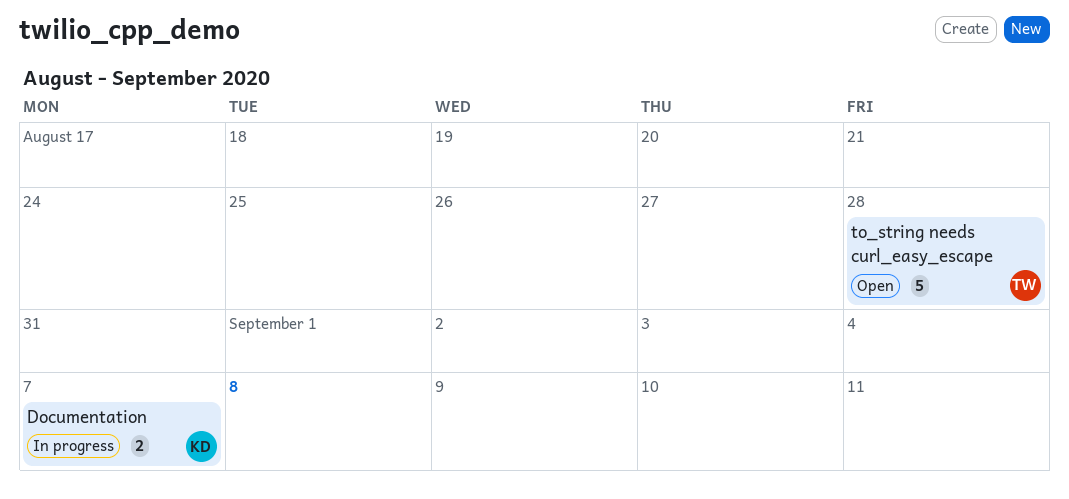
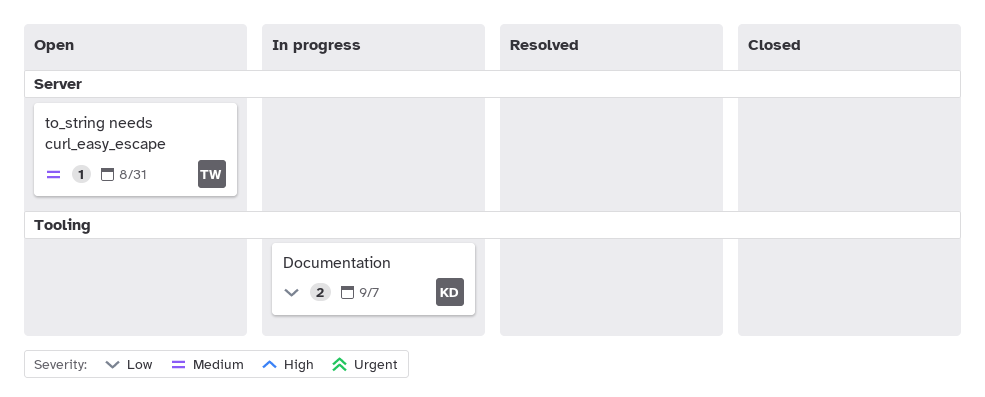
to_string needs curl_easy_escape, estimate: 5 -> 1
to_string needs curl_easy_escape, due: Aug 28 -> Aug 31

